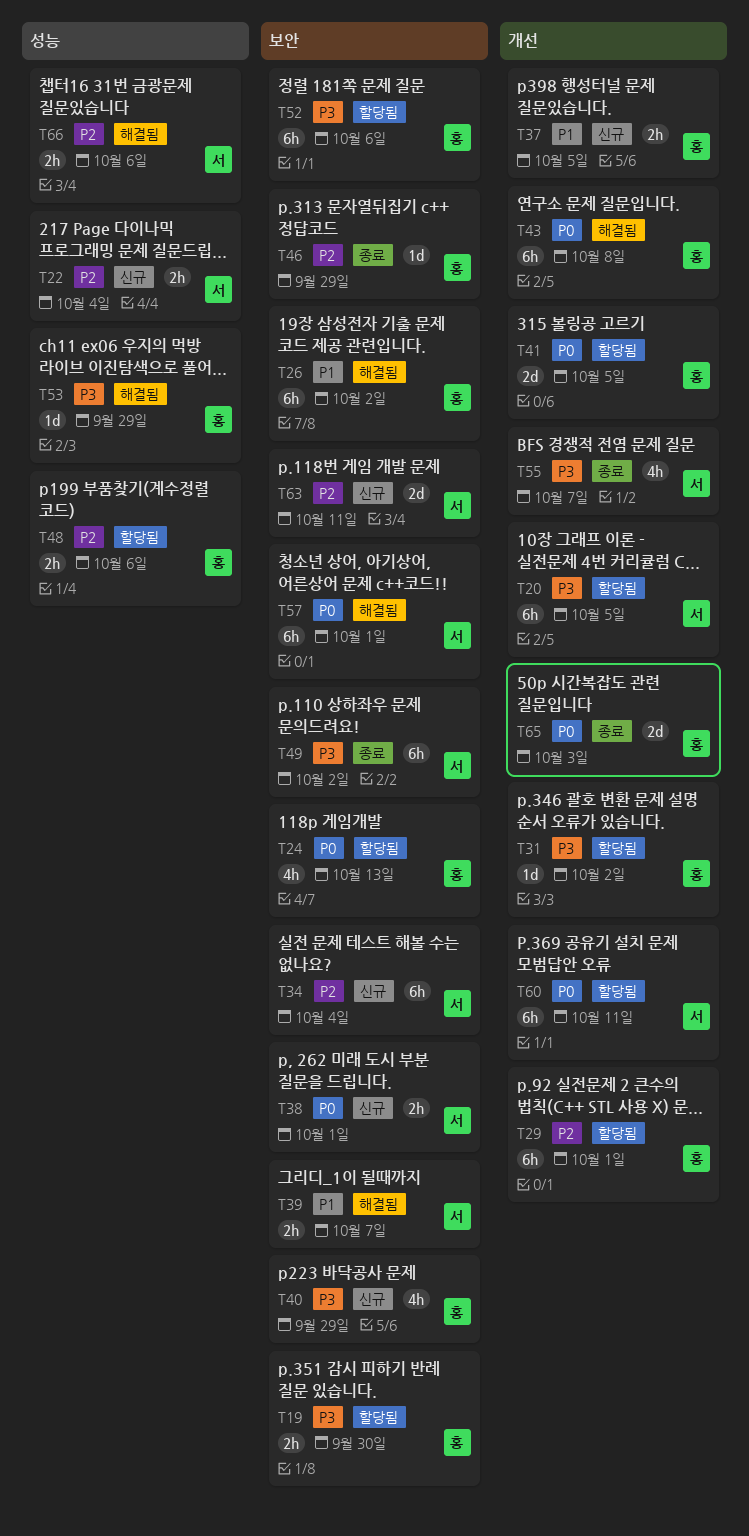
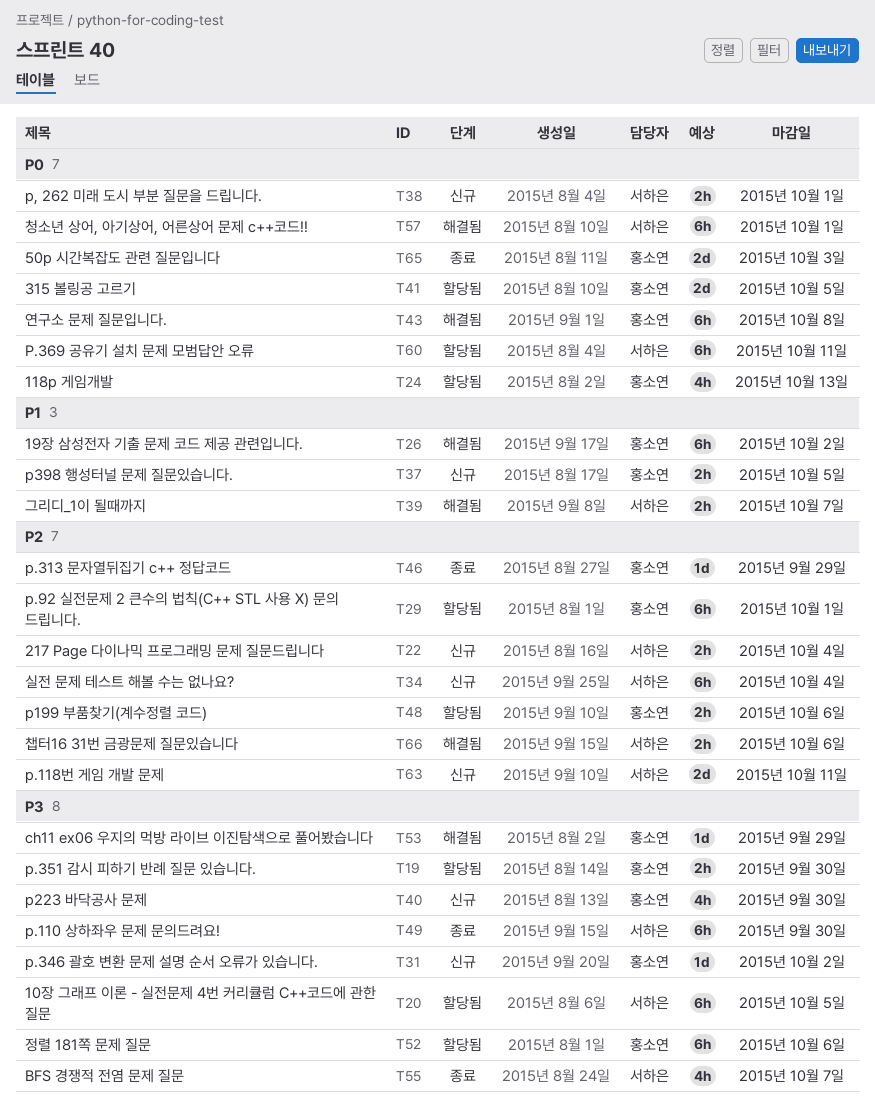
T31, status: 할당됨 -> 신규
T40, due: Sep 29 -> Sep 30
T49, due: Oct 2 -> Sep 30

